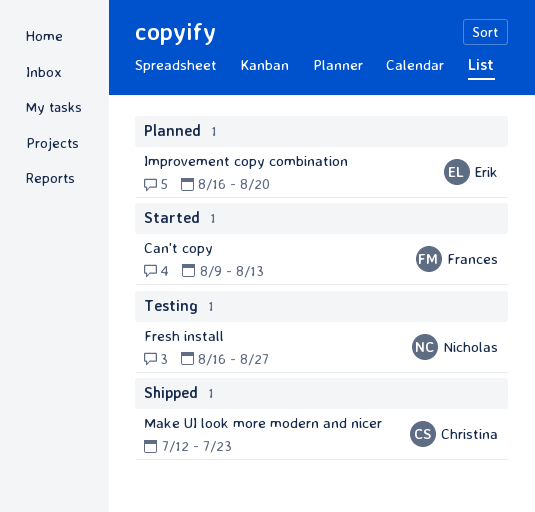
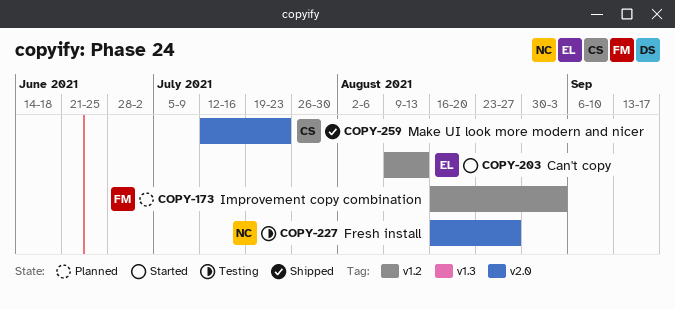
Can't copy, owner: Frances -> Erik
Improvement copy combination, owner: Erik -> Frances
Improvement copy combination, due: Aug 20 -> Sep 3

